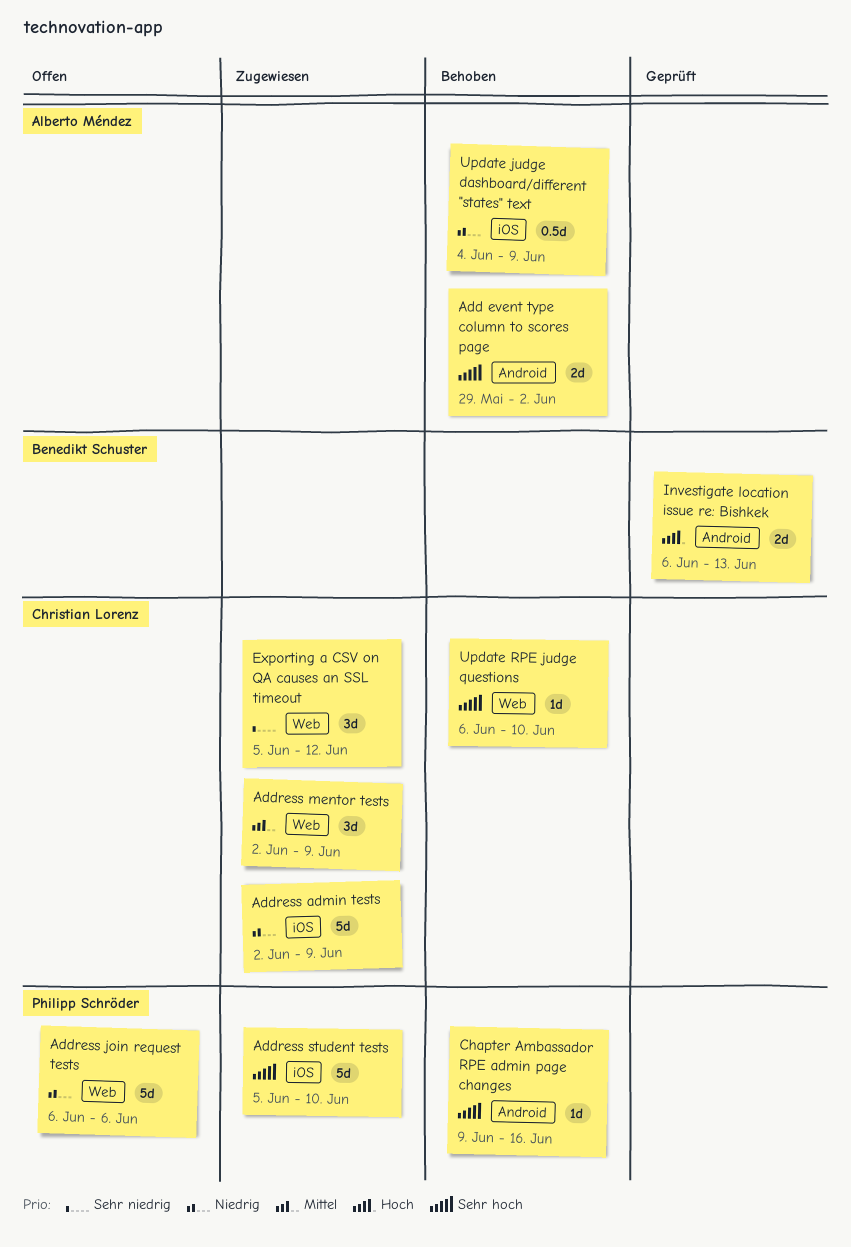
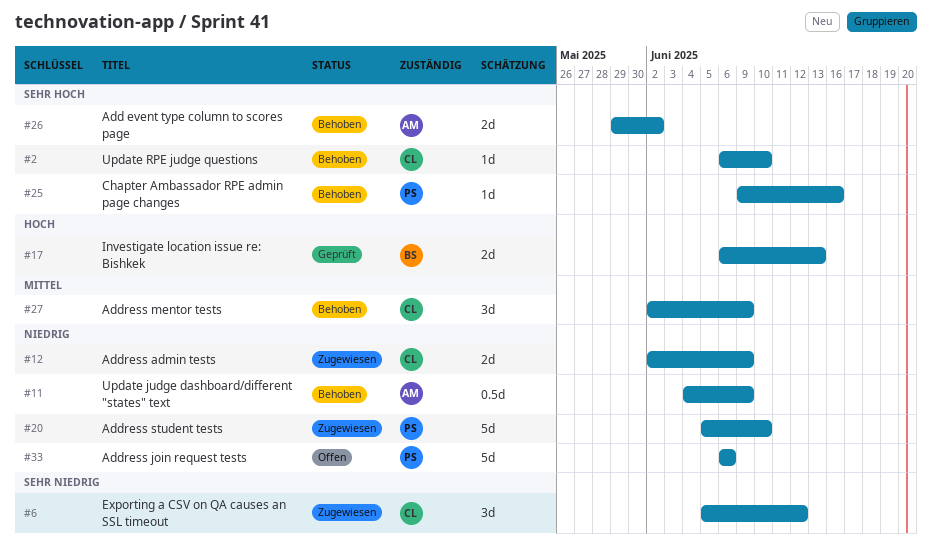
Address admin tests, estimate: 5d -> 2d
Address mentor tests, status: Zugewiesen -> Behoben
Address student tests, priority: Sehr hoch -> Niedrig

